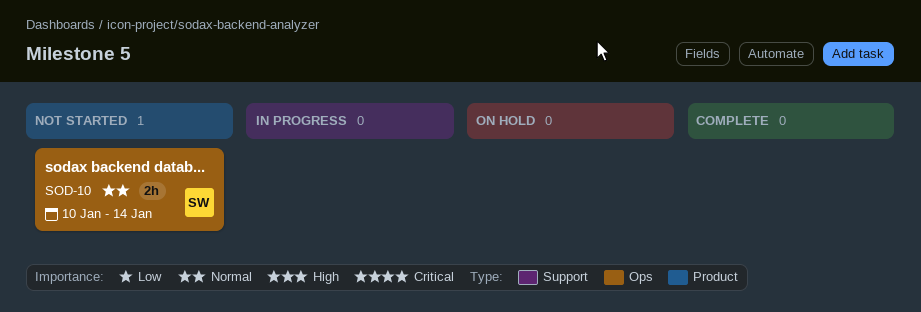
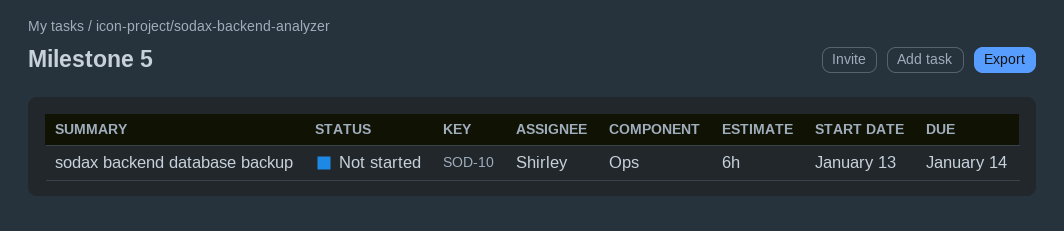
SOD-10, estimate: 2h -> 6h
SOD-10, start: Jan 10 -> Jan 13

